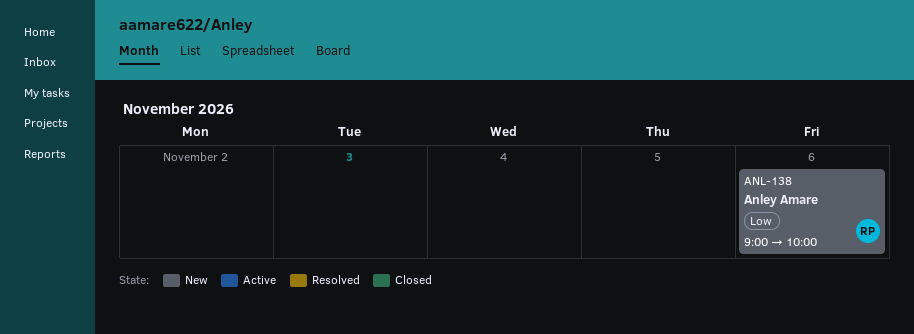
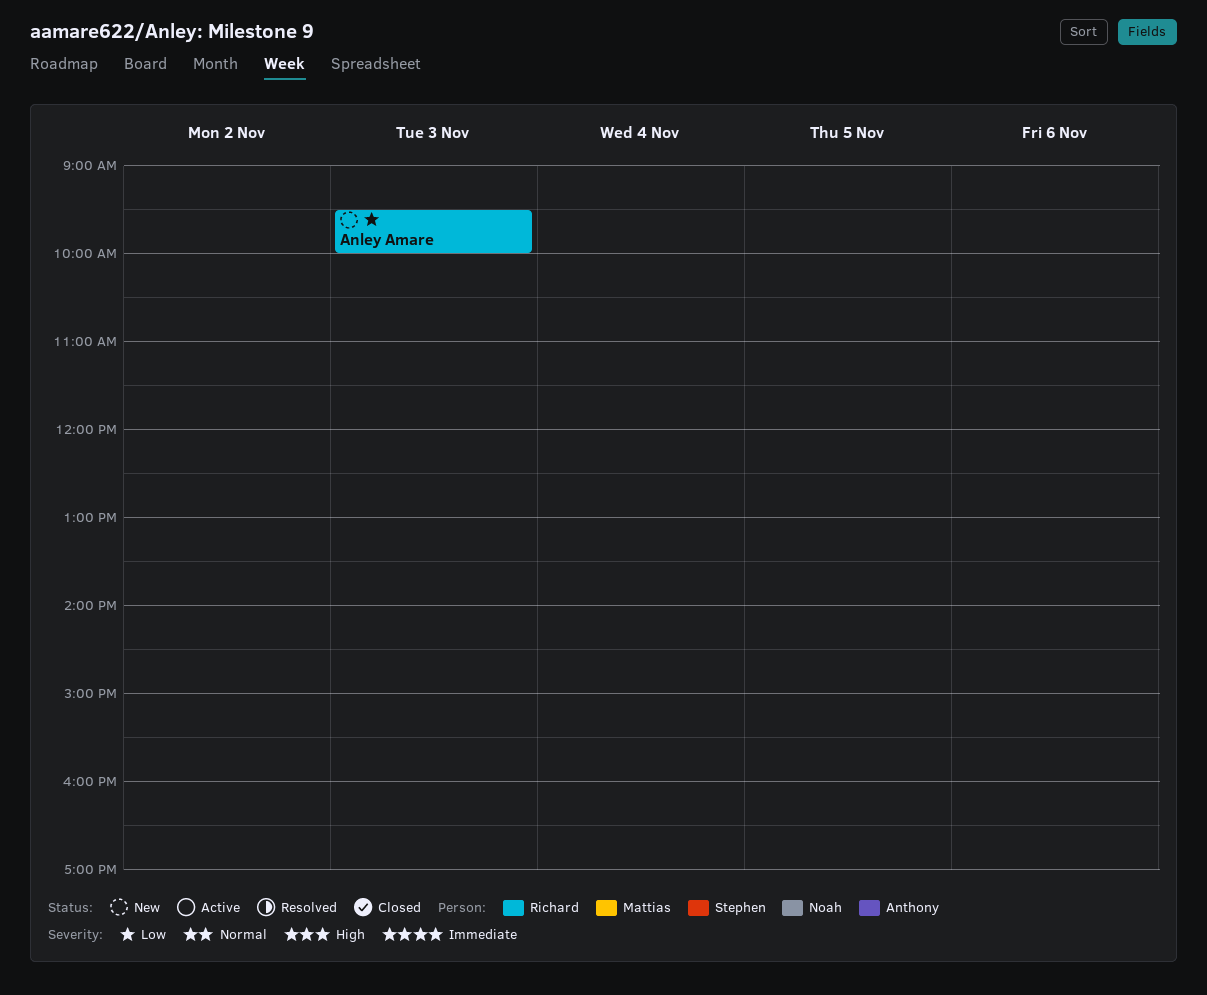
Anley Amare, day: Nov 6 -> Nov 3
Anley Amare, begins: 09:00 -> 09:30

